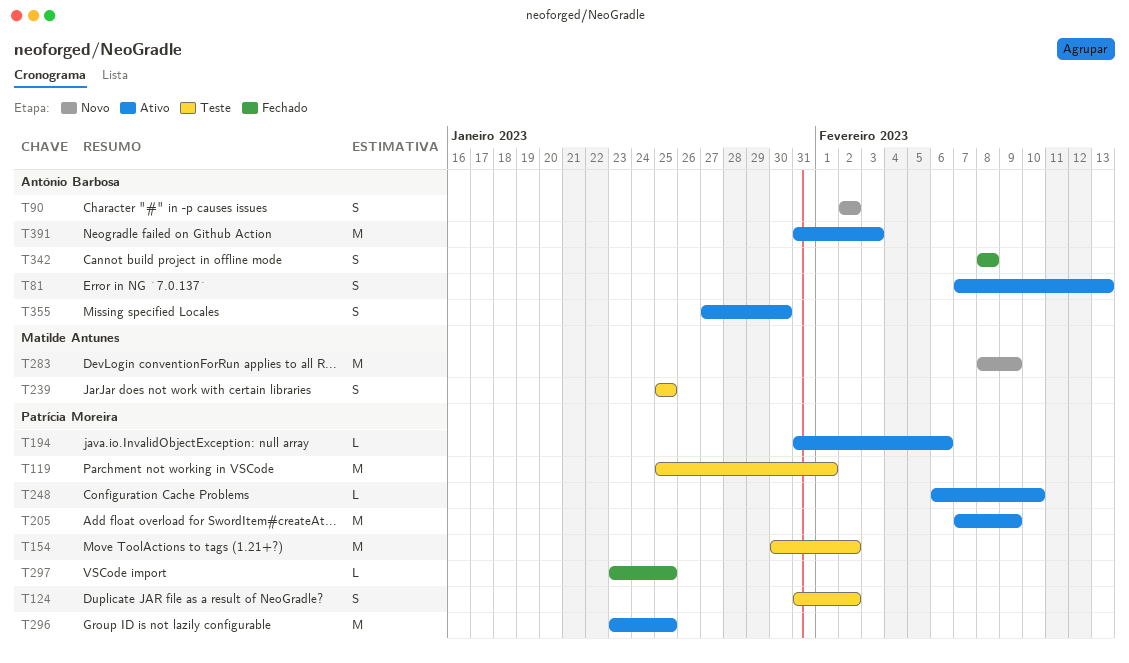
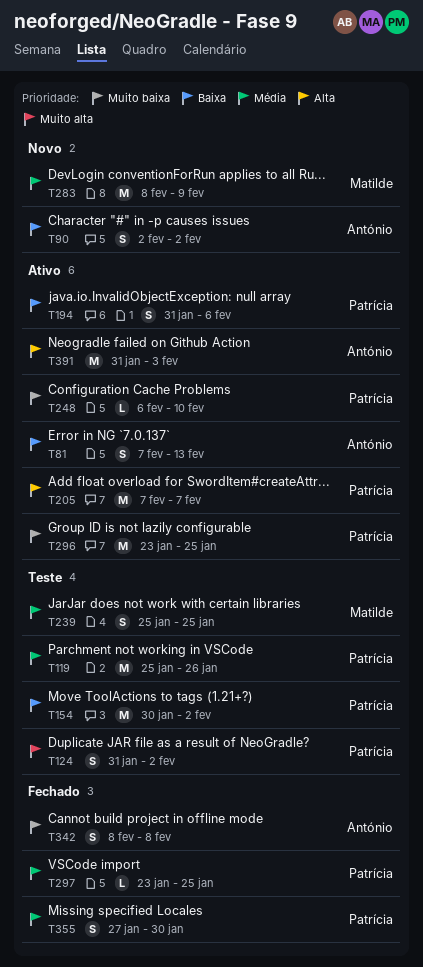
T119, due: Feb 1 -> Jan 26
T194, estimate: L -> S
T205, due: Feb 9 -> Feb 7
T355, status: Ativo -> Fechado
T355, owner: António Barbosa -> Patrícia Moreira

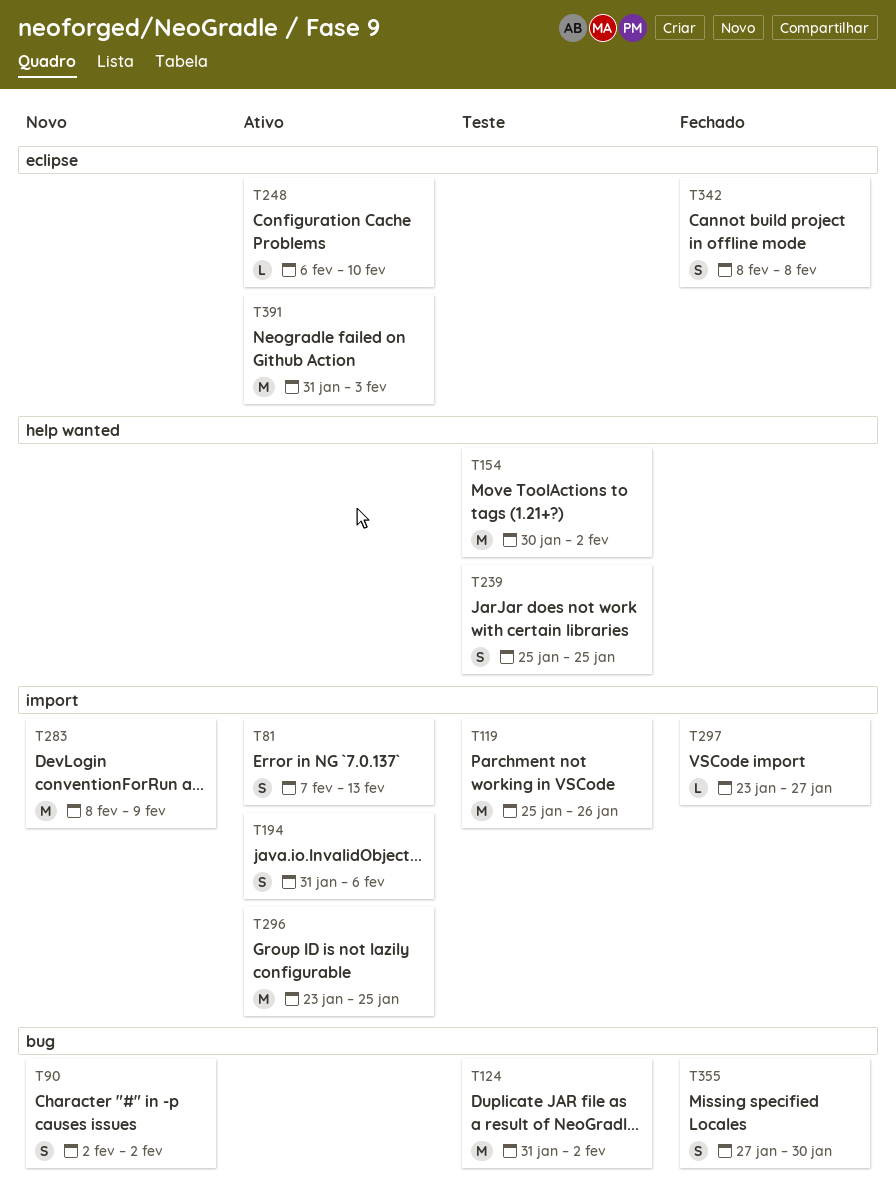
T124, estimate: S -> M
T205: present -> none
T297, due: Jan 25 -> Jan 27

